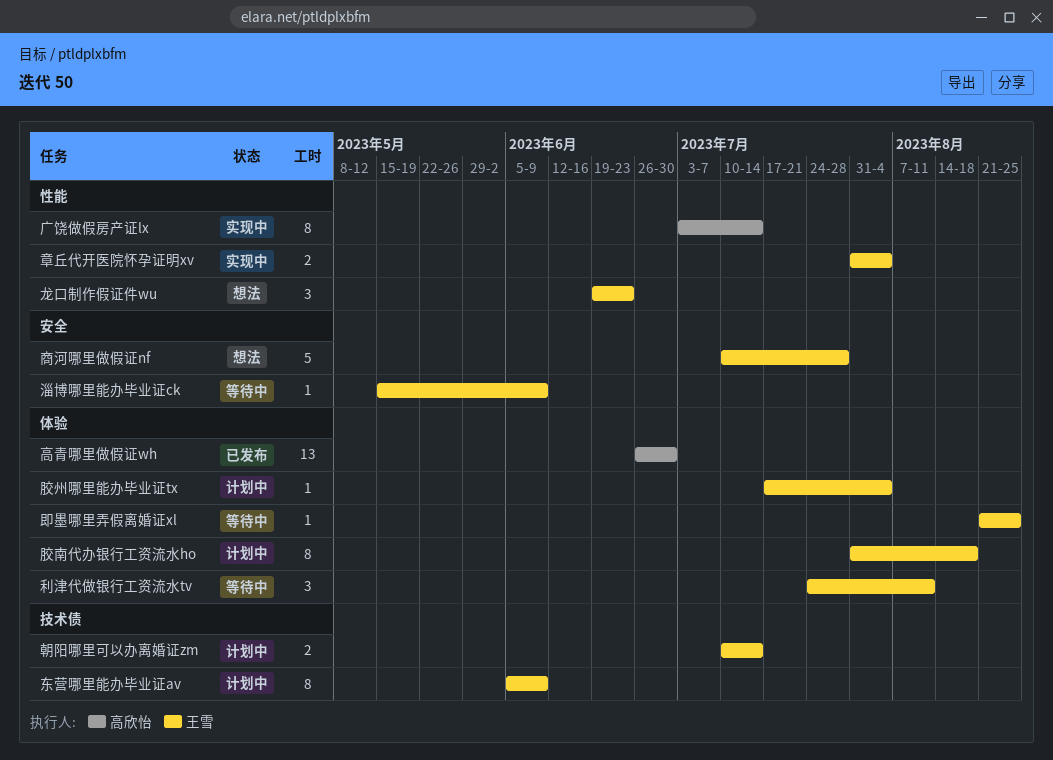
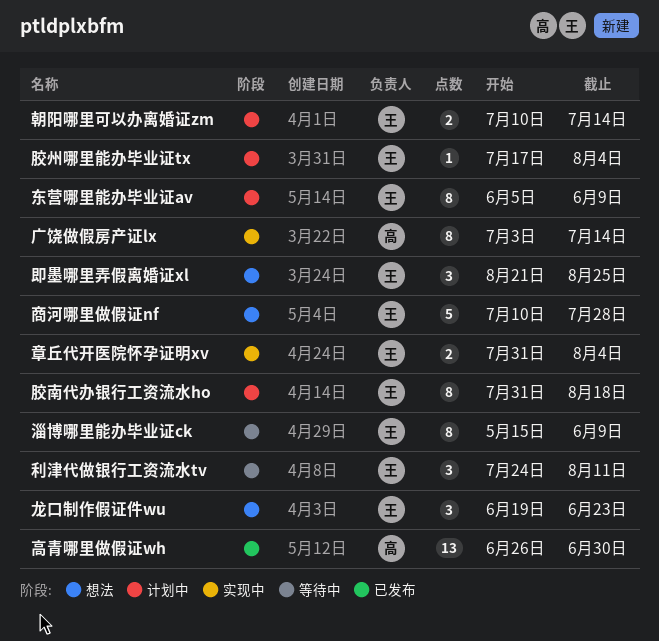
即墨哪里弄假离婚证xl, status: 等待中 -> 想法
即墨哪里弄假离婚证xl, estimate: 1 -> 3
淄博哪里能办毕业证ck, estimate: 1 -> 8

